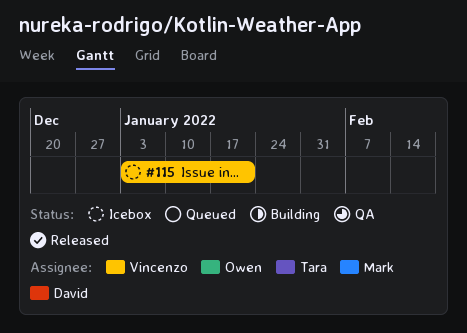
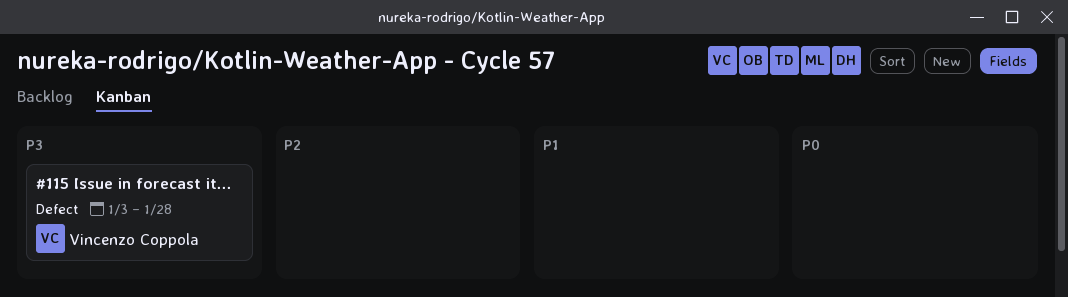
#115, due: Jan 21 -> Jan 28

